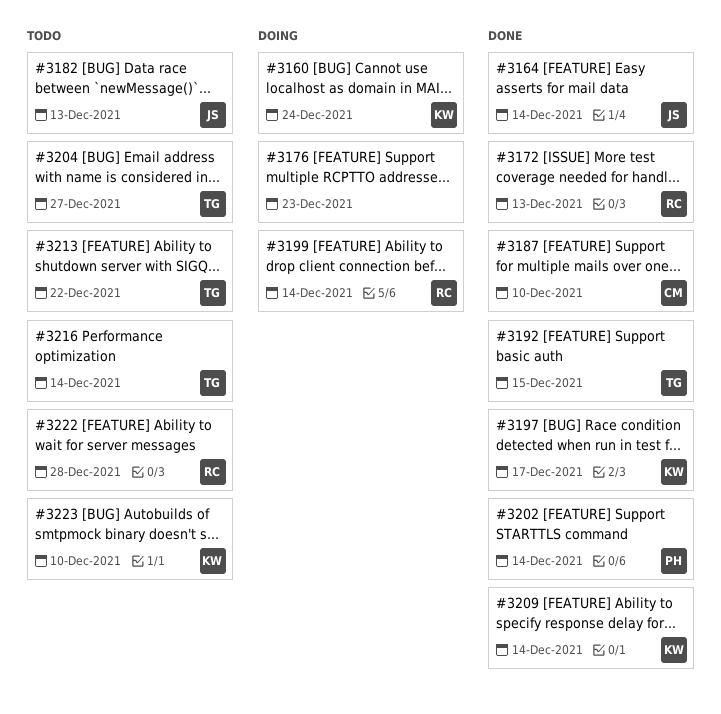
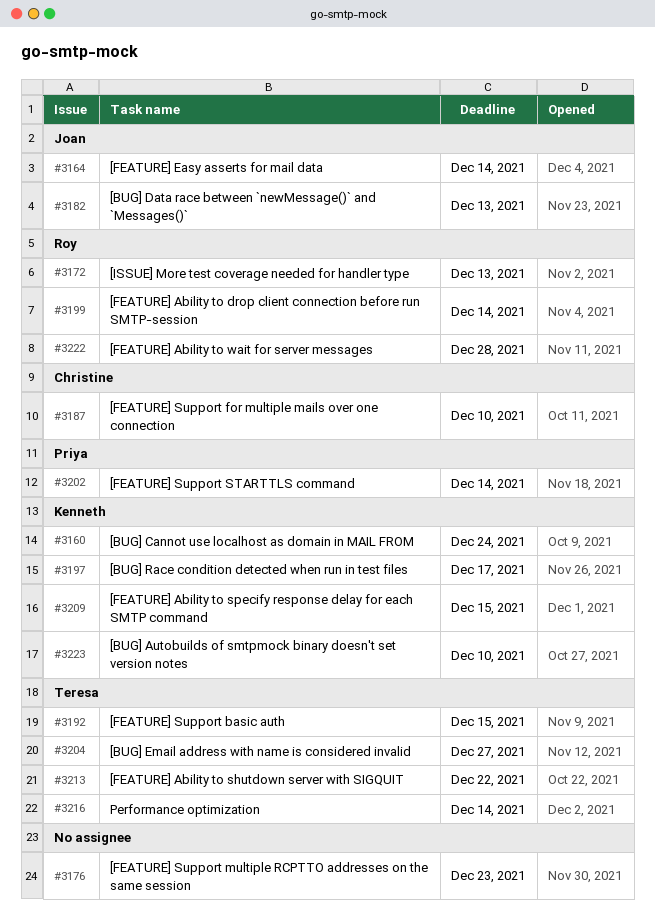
#3209, due: Dec 14 -> Dec 15

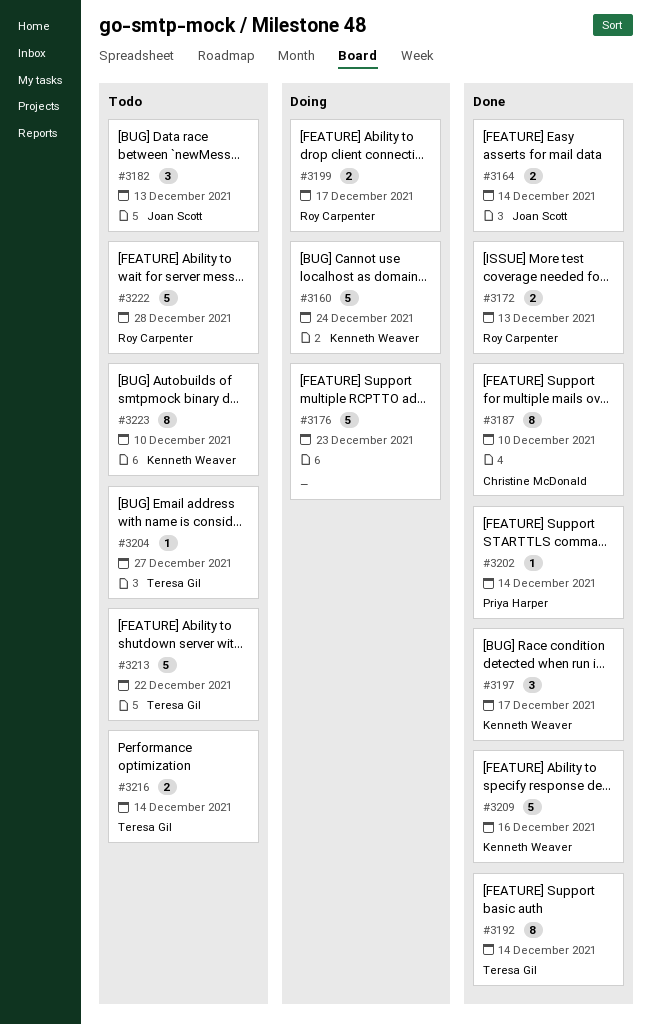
#3192, due: Dec 15 -> Dec 14
#3199, due: Dec 14 -> Dec 17
#3209, due: Dec 15 -> Dec 16

